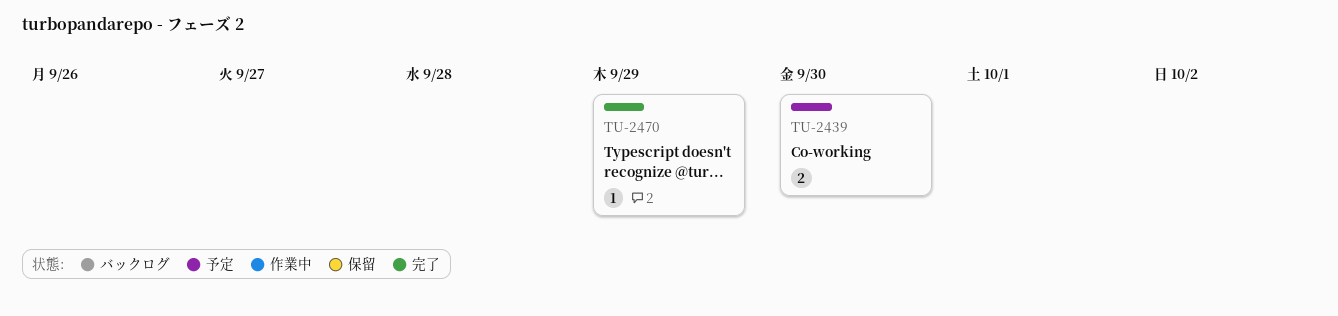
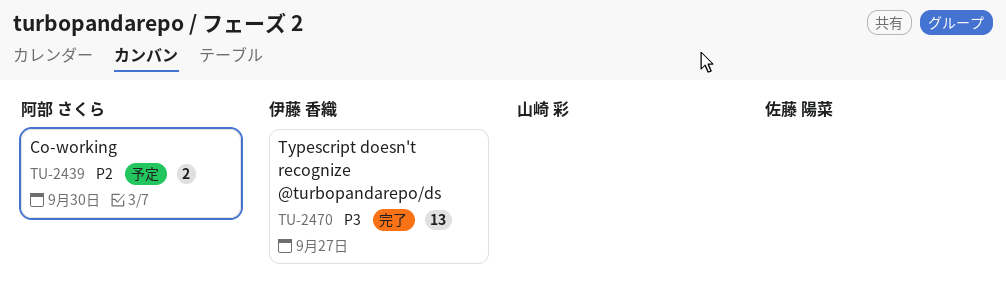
TU-2470, estimate: 1 -> 13
TU-2470, due: Sep 29 -> Sep 27

